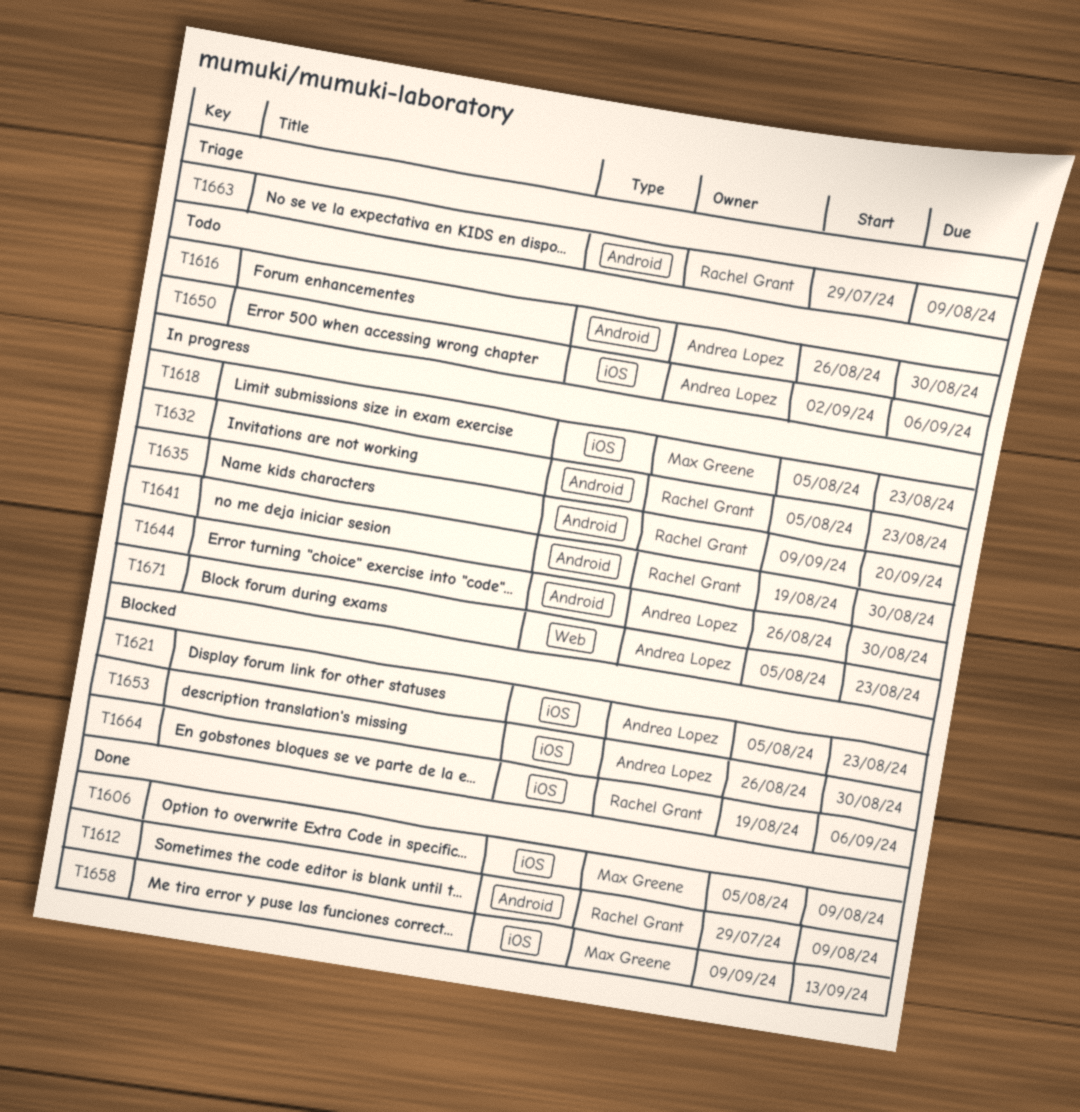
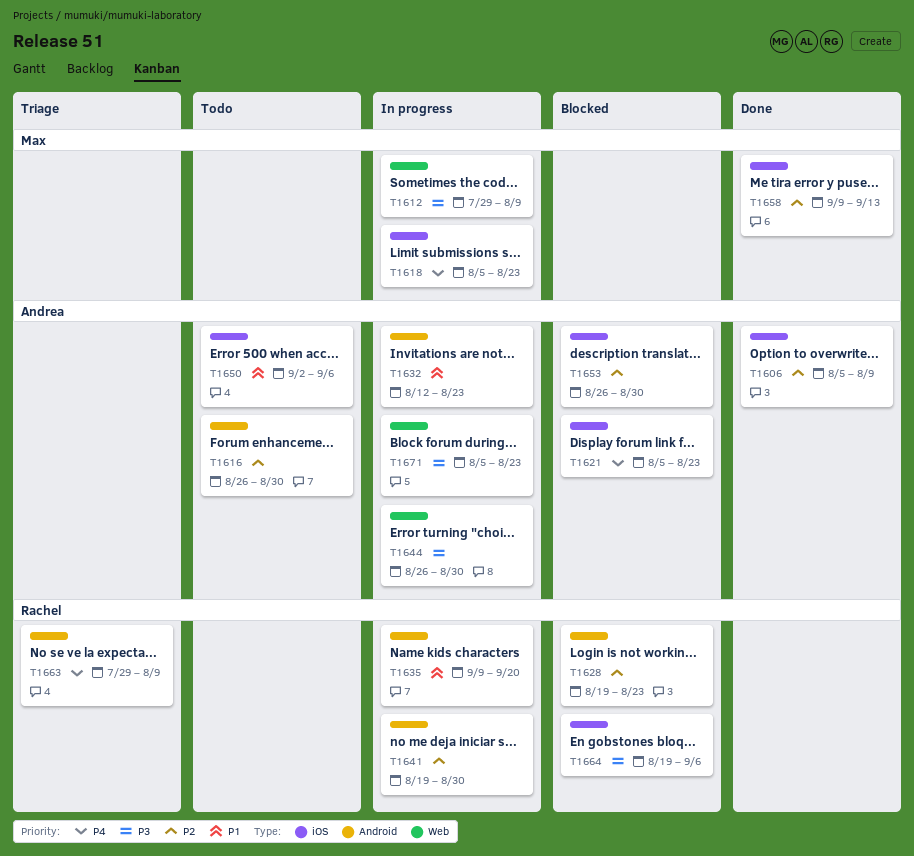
T1606, owner: Max Greene -> Andrea Lopez
T1612, status: Done -> In progress
T1612, owner: Rachel Grant -> Max Greene
T1612, label: Android -> Web
T1628: none -> present
T1632, owner: Rachel Grant -> Andrea Lopez
T1632, start: Aug 5 -> Aug 12
T1644, label: Android -> Web

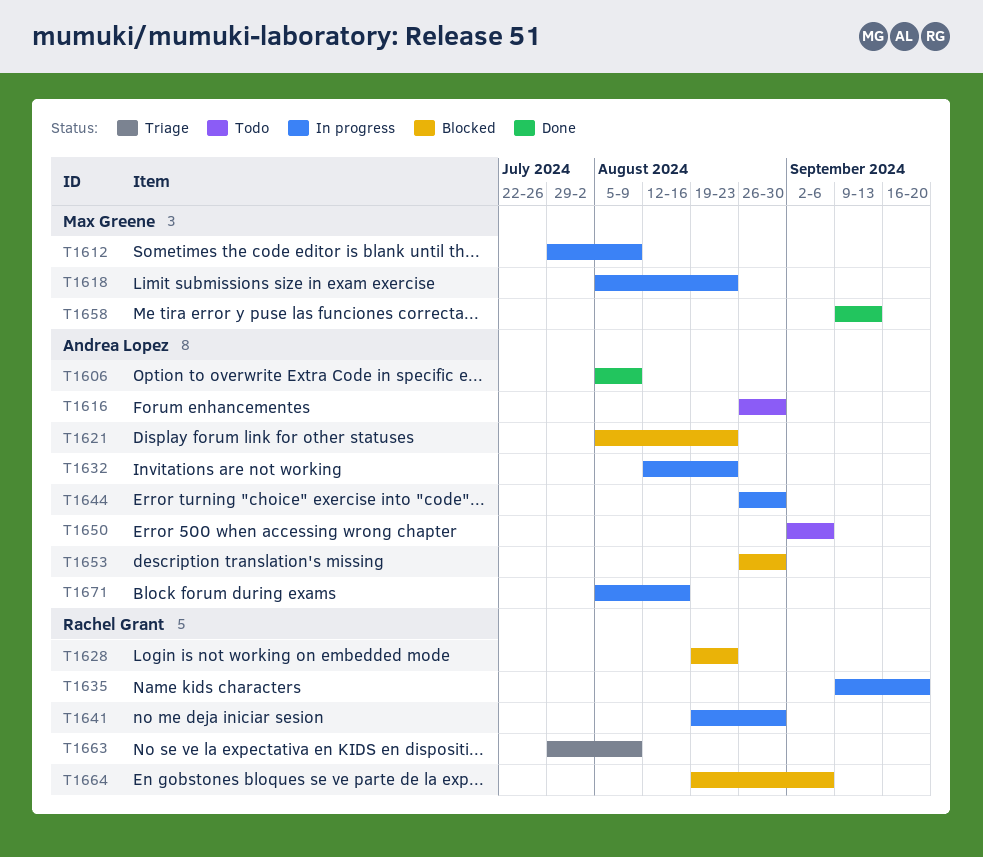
T1671, due: Aug 23 -> Aug 16

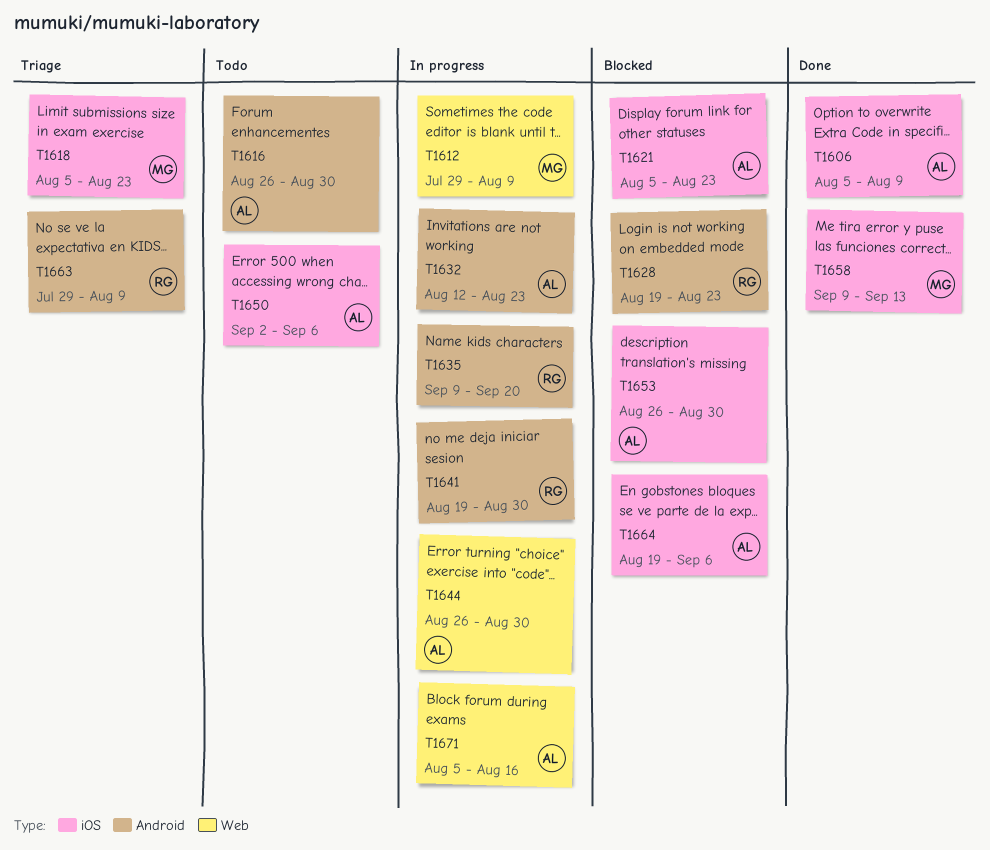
T1618, status: In progress -> Triage
T1664, owner: Rachel Grant -> Andrea Lopez

